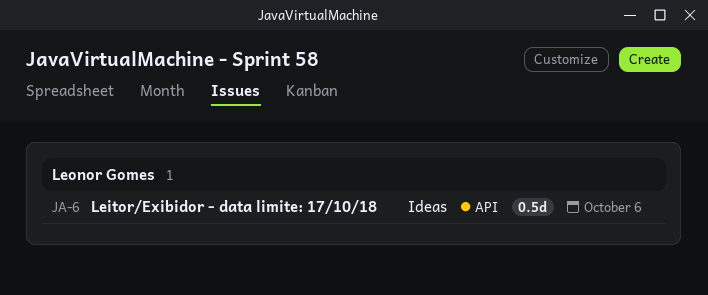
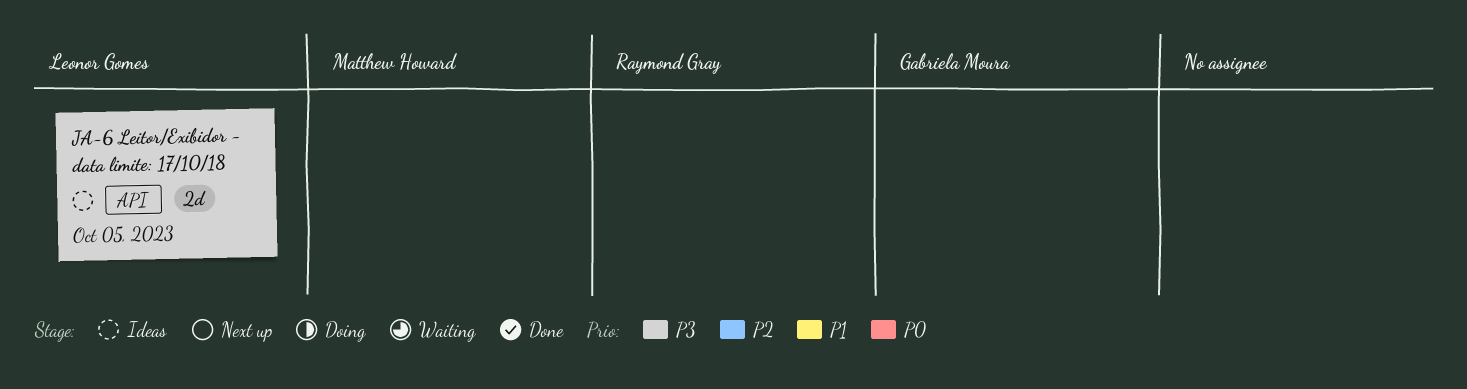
JA-6, estimate: 0.5d -> 2d
JA-6, due: Oct 6 -> Oct 5

